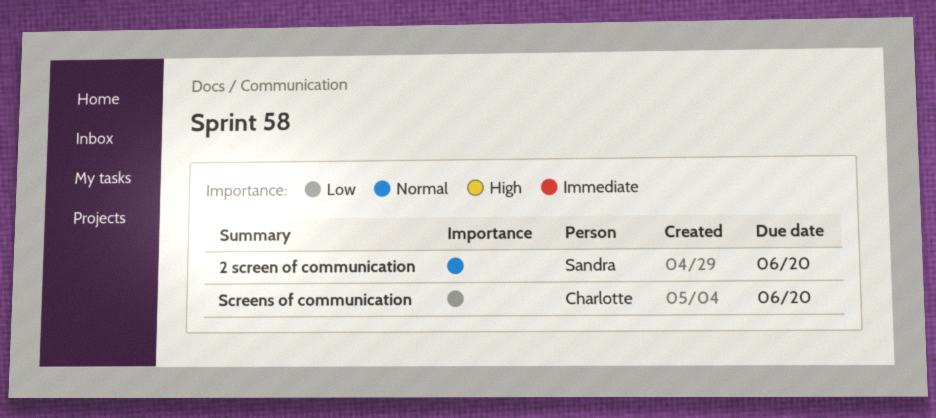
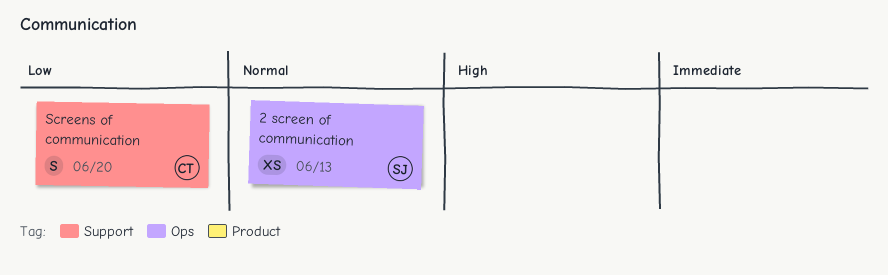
2 screen of communication, due: Jun 20 -> Jun 13

